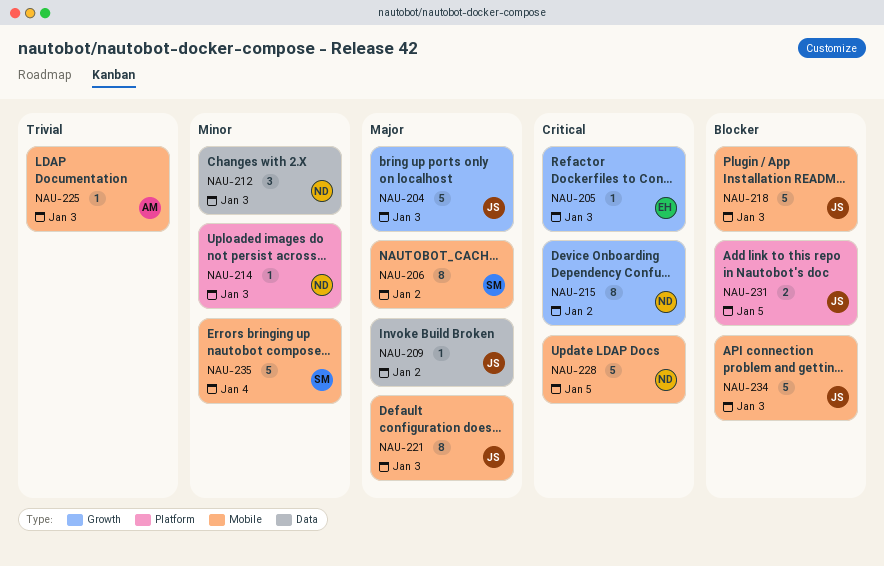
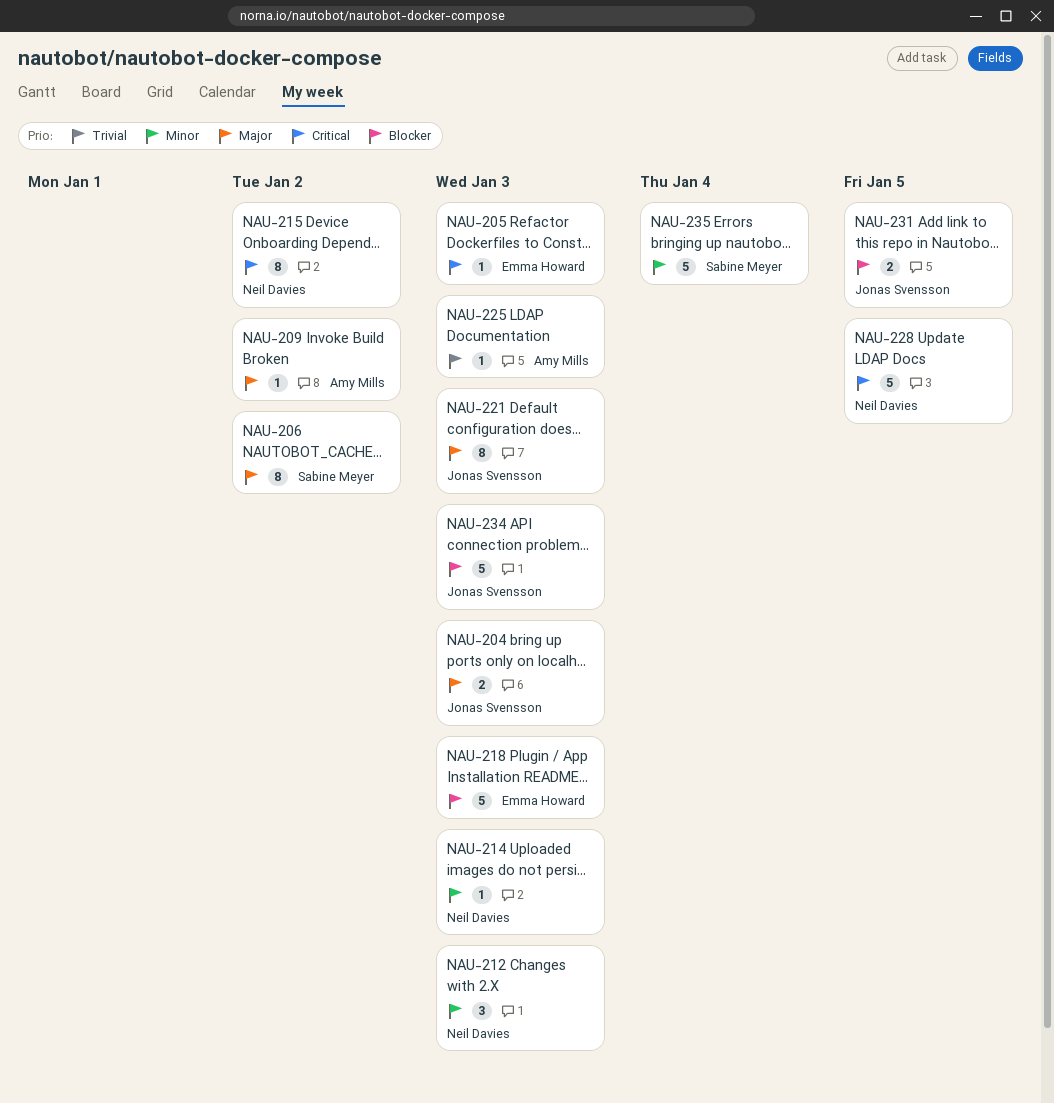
NAU-204, estimate: 5 -> 2
NAU-209, owner: Jonas Svensson -> Amy Mills
NAU-218, owner: Jonas Svensson -> Emma Howard

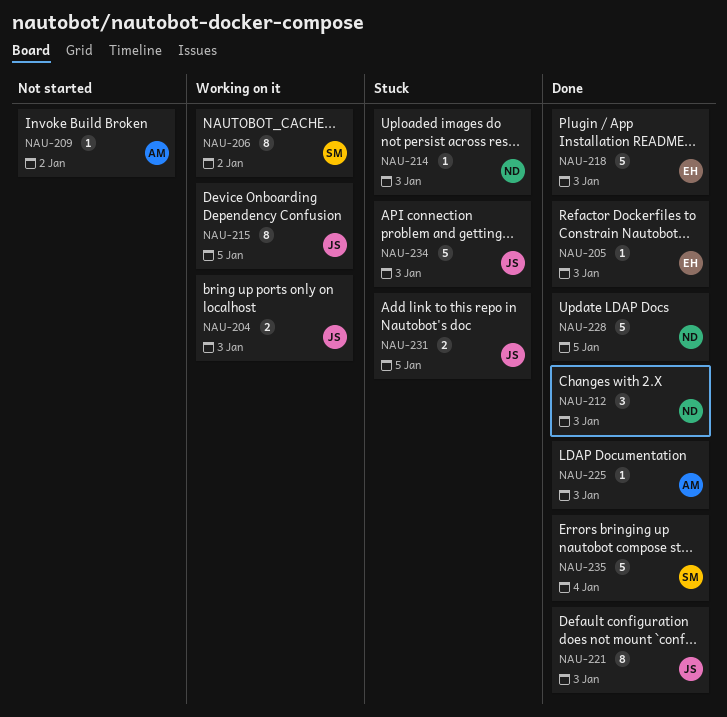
NAU-215, owner: Neil Davies -> Jonas Svensson
NAU-215, due: Jan 2 -> Jan 5

